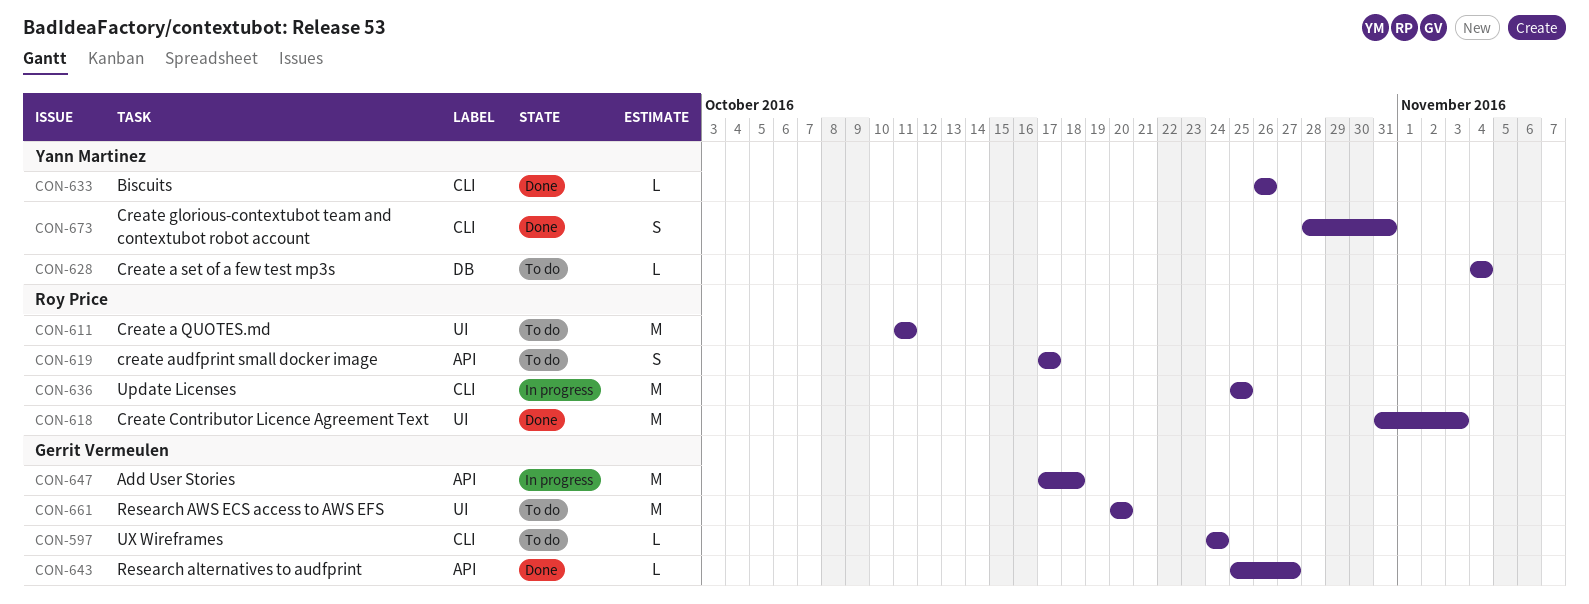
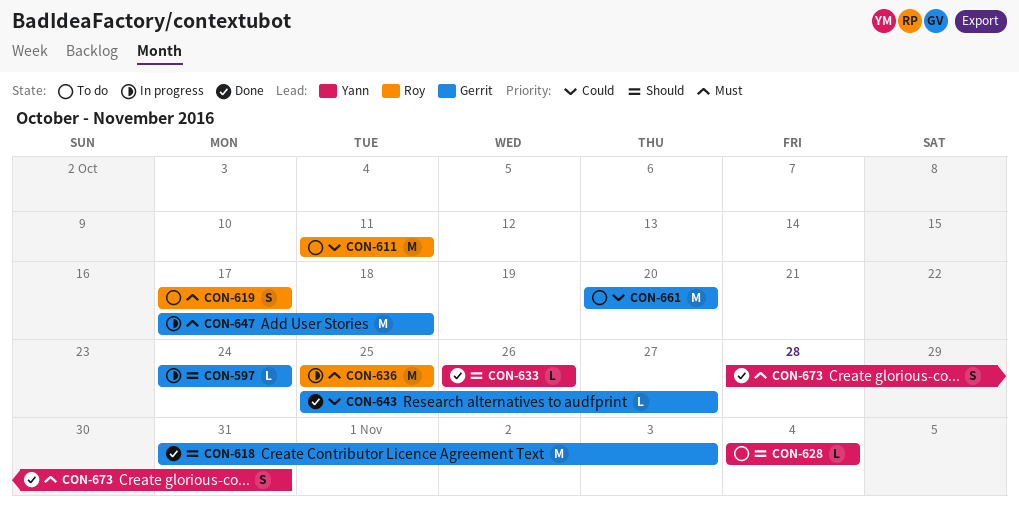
CON-597, status: To do -> In progress
CON-618, owner: Roy Price -> Gerrit Vermeulen

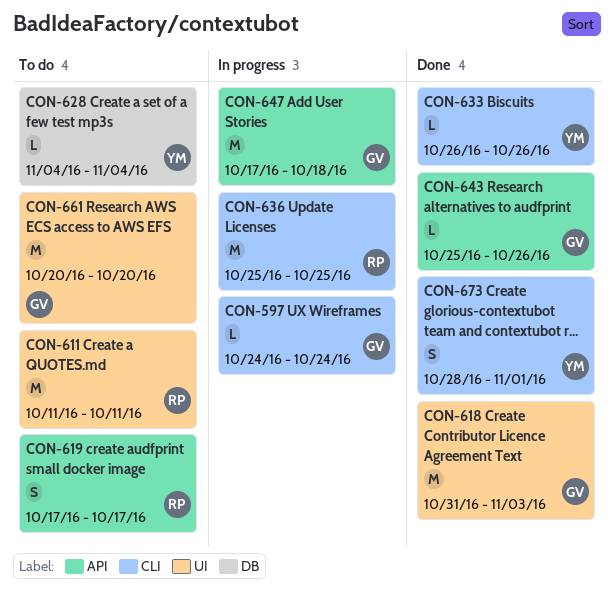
CON-643, due: Oct 27 -> Oct 26
CON-673, due: Oct 31 -> Nov 1

